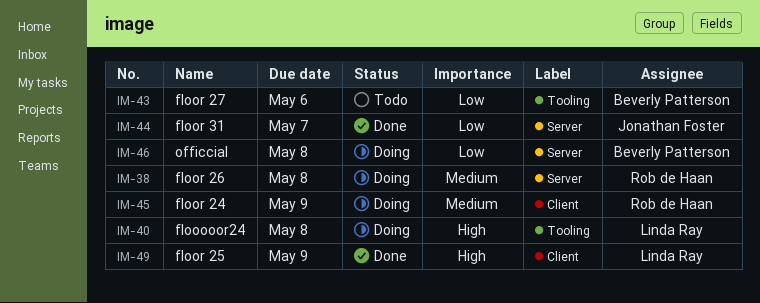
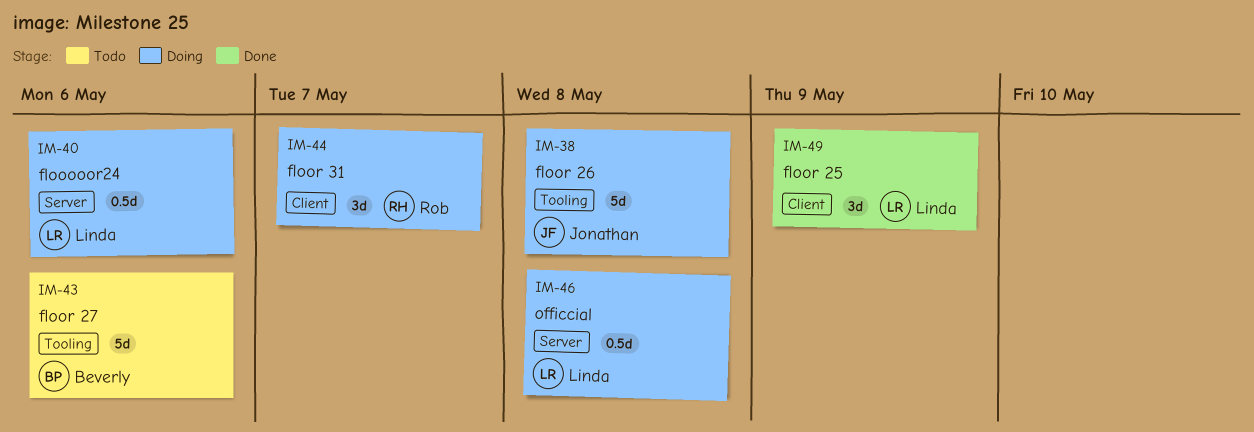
IM-38, owner: Rob de Haan -> Jonathan Foster
IM-38, label: Server -> Tooling
IM-40, label: Tooling -> Server
IM-40, due: May 8 -> May 6
IM-44, status: Done -> Doing
IM-44, owner: Jonathan Foster -> Rob de Haan
IM-44, label: Server -> Client
IM-45: present -> none
IM-46, owner: Beverly Patterson -> Linda Ray

